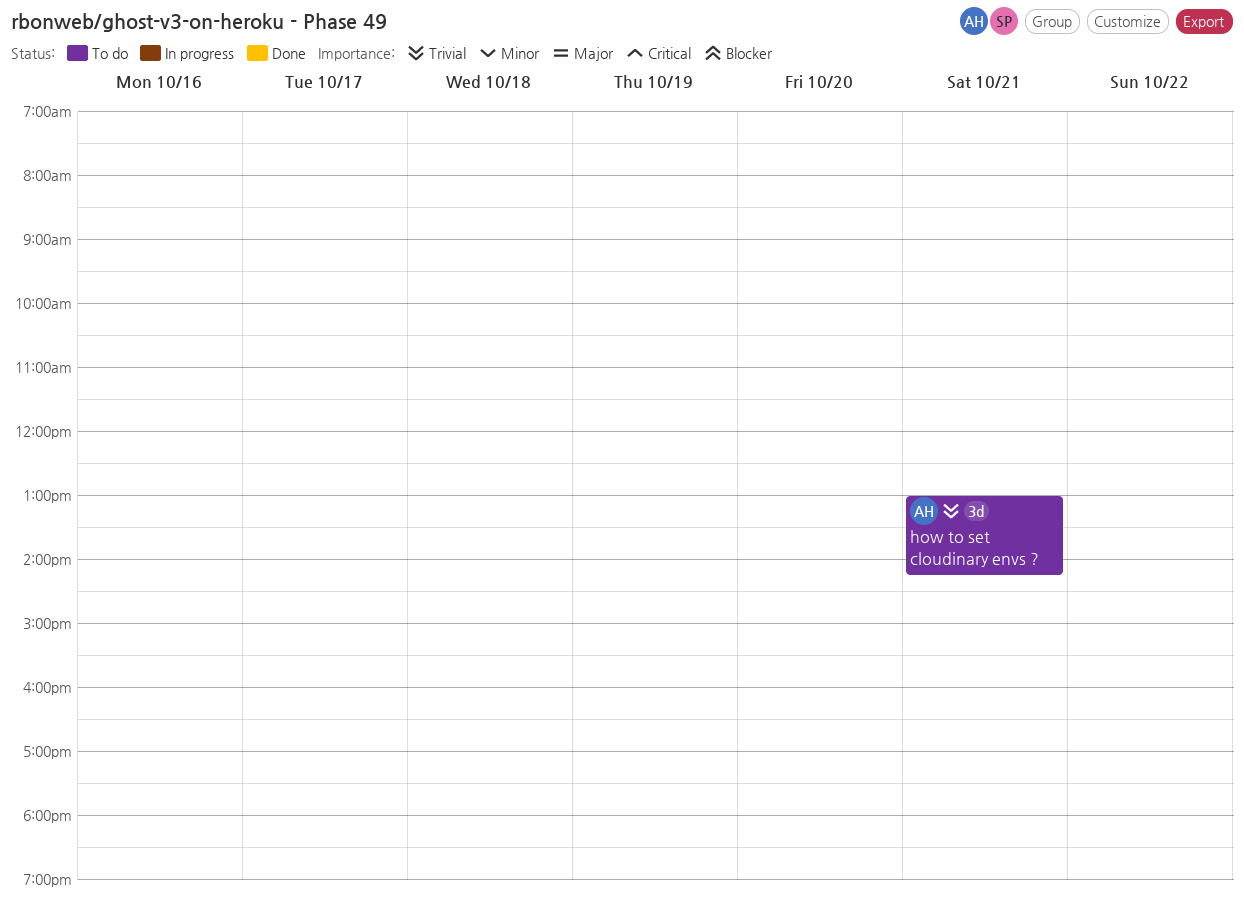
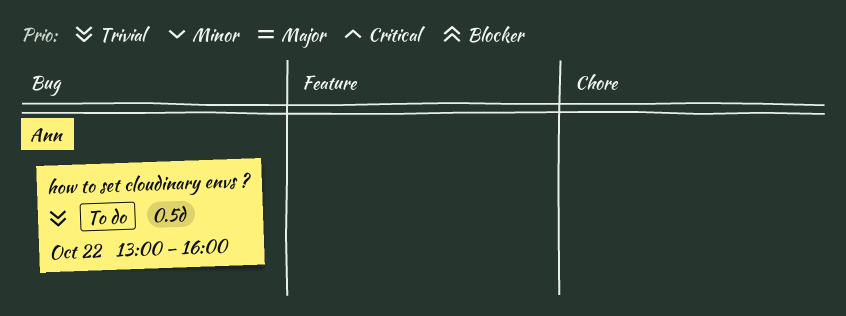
how to set cloudinary envs ?, estimate: 3d -> 0.5d
how to set cloudinary envs ?, day: Oct 21 -> Oct 22
how to set cloudinary envs ?, ends: 14:15 -> 16:00

